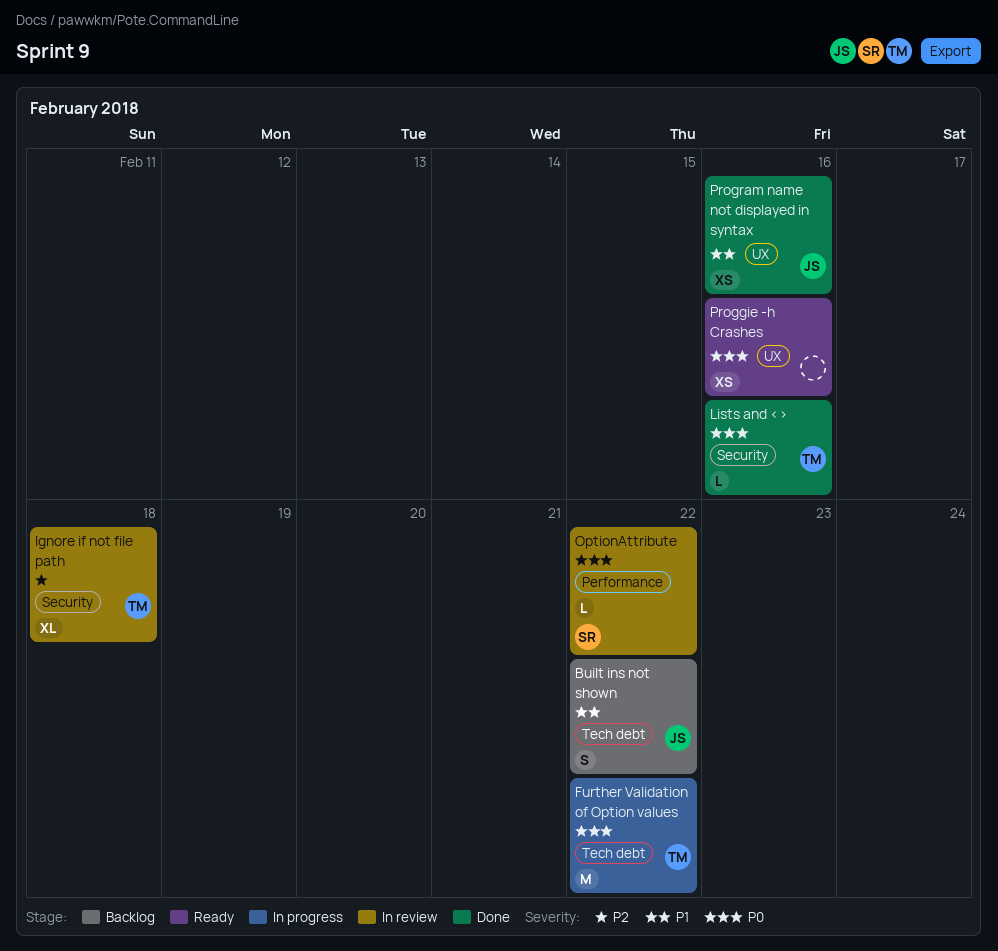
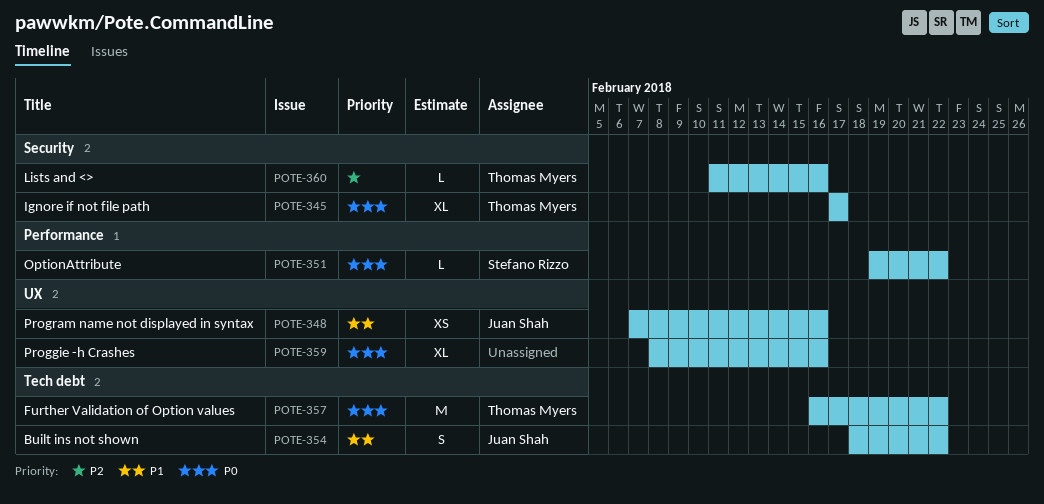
Ignore if not file path, priority: P2 -> P0
Ignore if not file path, due: Feb 18 -> Feb 17
Lists and <>, priority: P0 -> P2
Proggie -h Crashes, estimate: XS -> XL

